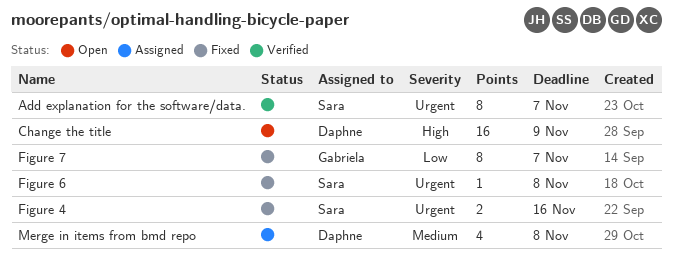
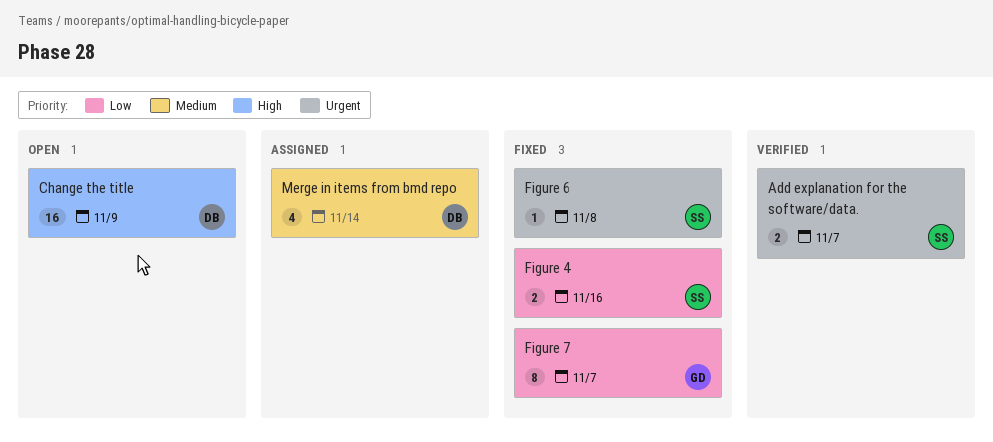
Add explanation for the software/data., estimate: 8 -> 2
Figure 4, priority: Urgent -> Low
Merge in items from bmd repo, due: Nov 8 -> Nov 14

